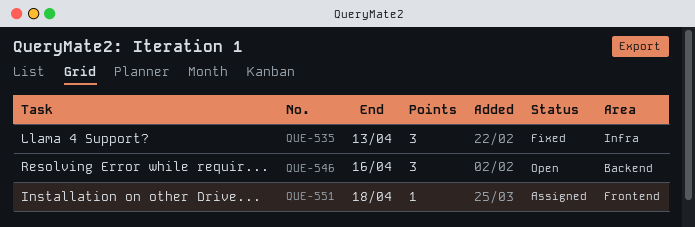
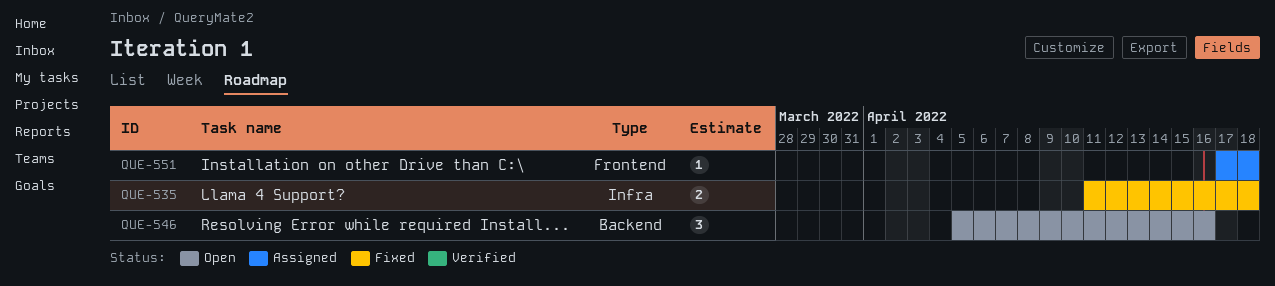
QUE-535, estimate: 3 -> 2
QUE-535, due: Apr 13 -> Apr 18

